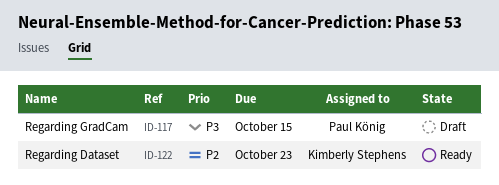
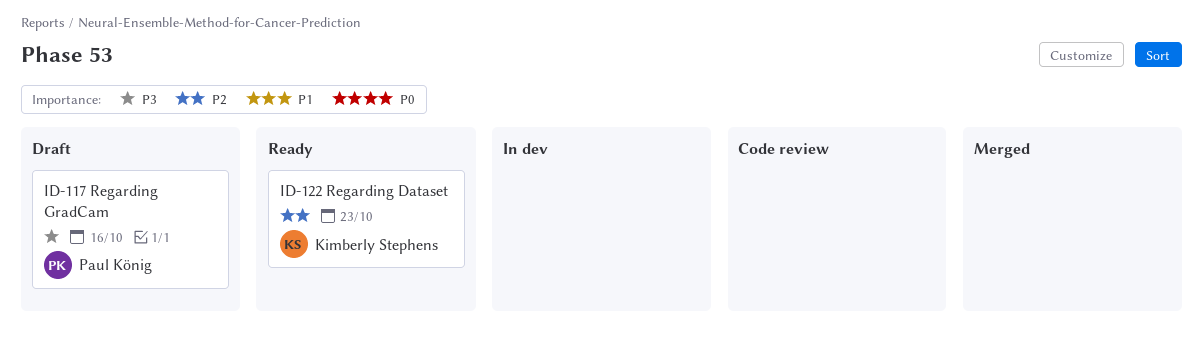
ID-117, due: Oct 15 -> Oct 16

